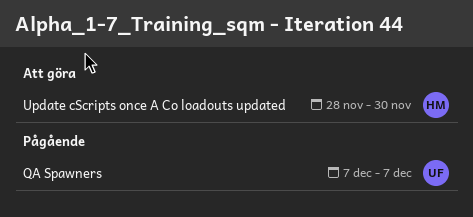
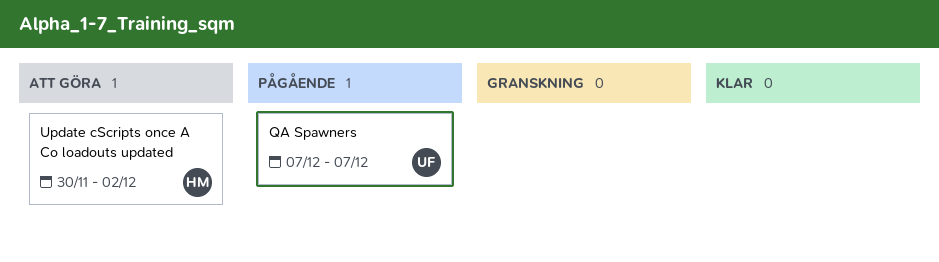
Update cScripts once A Co loadouts updated, start: Nov 28 -> Nov 30
Update cScripts once A Co loadouts updated, due: Nov 30 -> Dec 2

